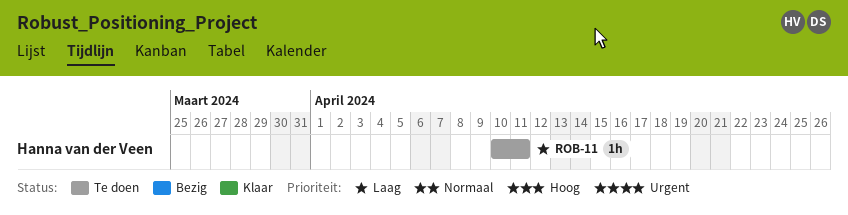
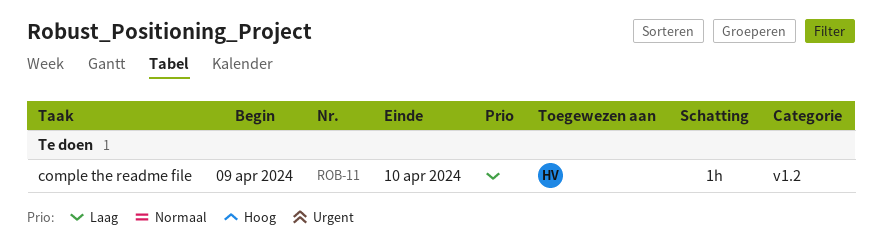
ROB-11, start: Apr 10 -> Apr 9
ROB-11, due: Apr 11 -> Apr 10

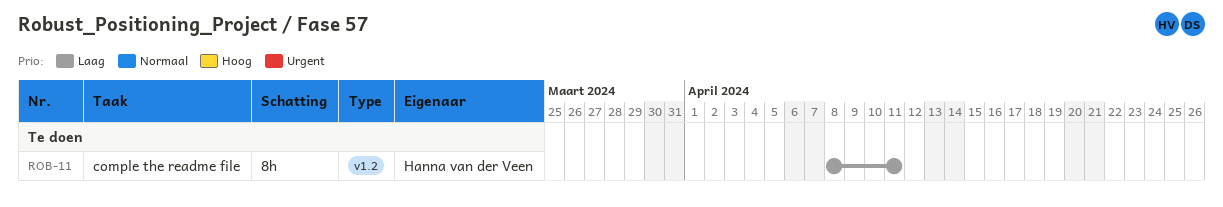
ROB-11, estimate: 1h -> 8h
ROB-11, start: Apr 9 -> Apr 8
ROB-11, due: Apr 10 -> Apr 11

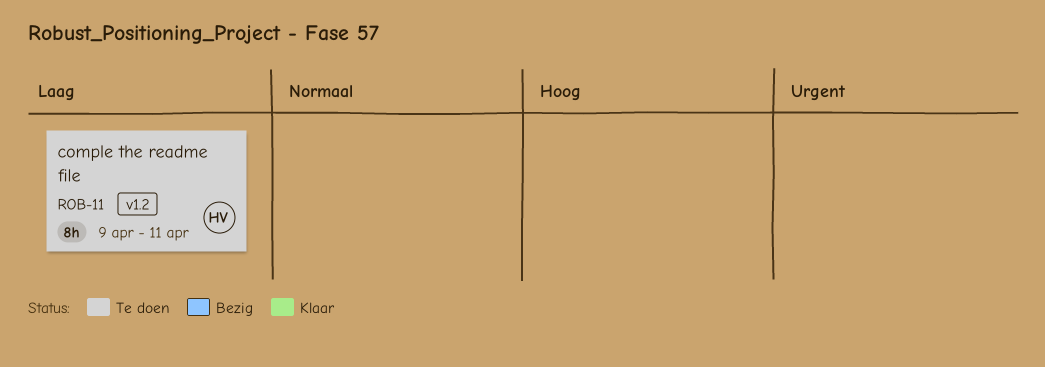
ROB-11, start: Apr 8 -> Apr 9

